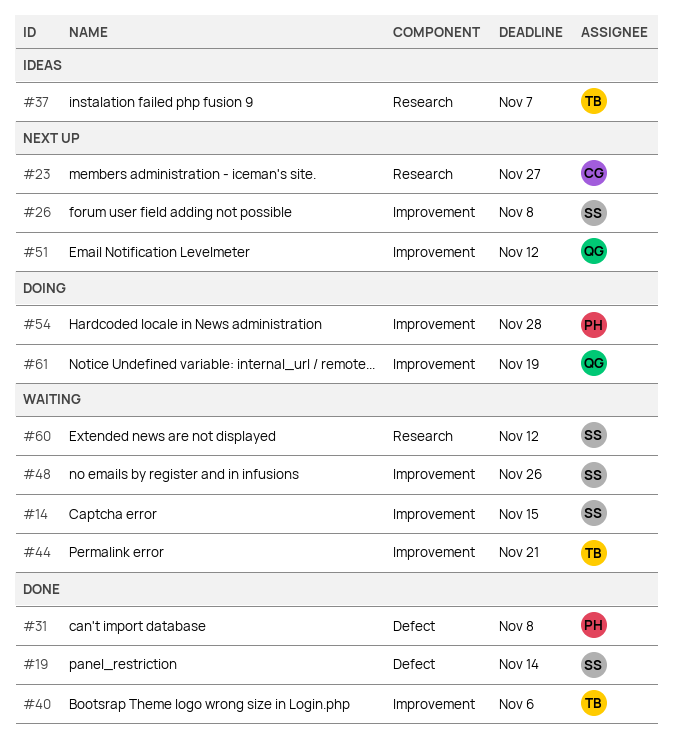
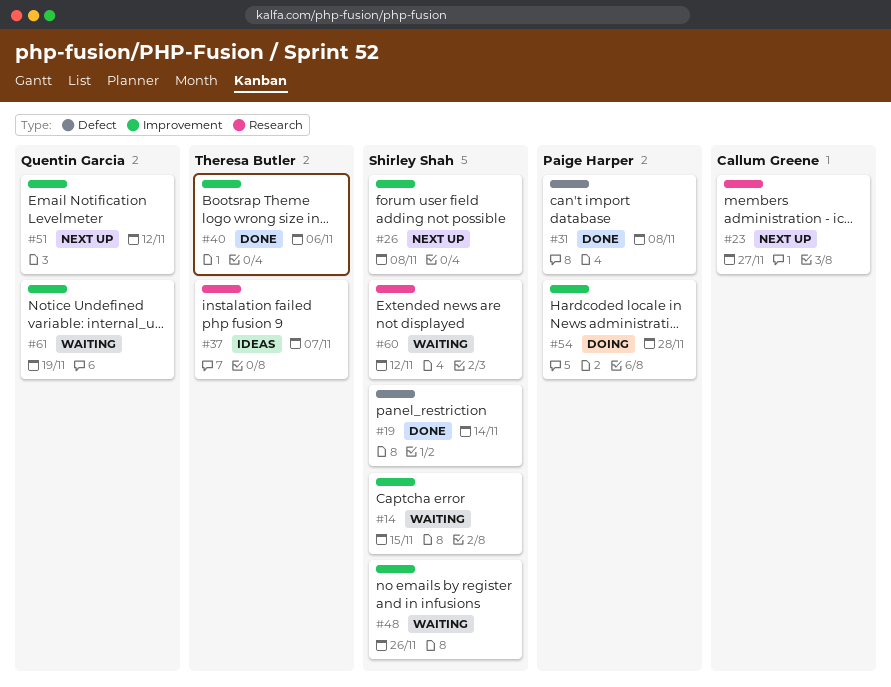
#44: present -> none
#61, status: Doing -> Waiting

